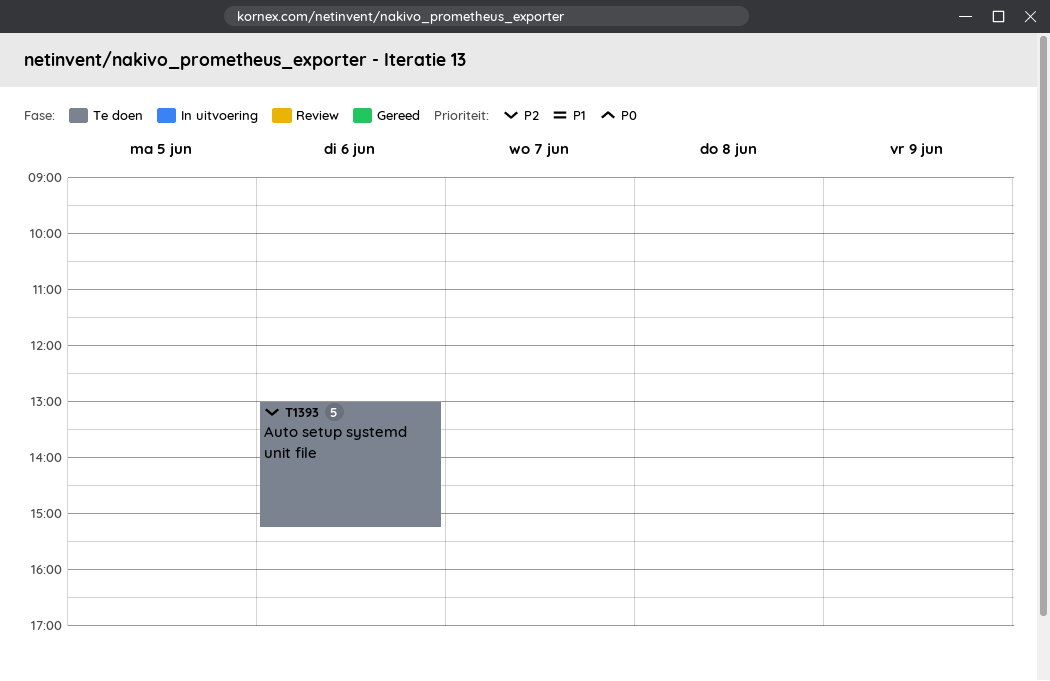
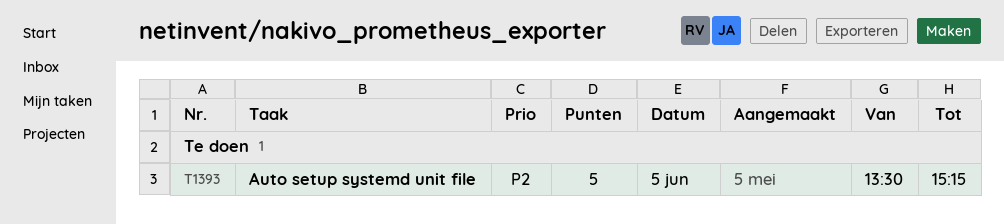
T1393, day: Jun 6 -> Jun 5
T1393, begins: 13:00 -> 13:30

